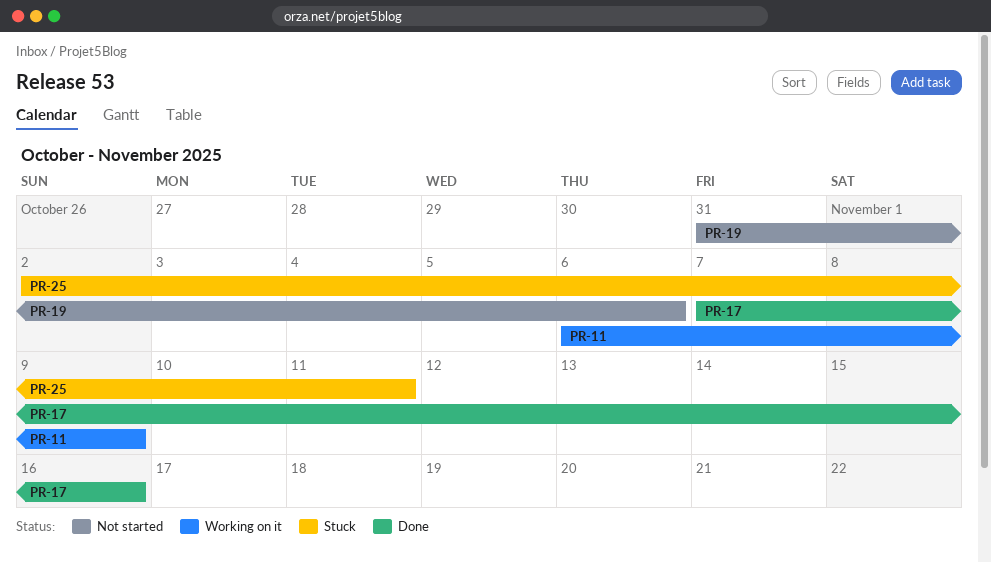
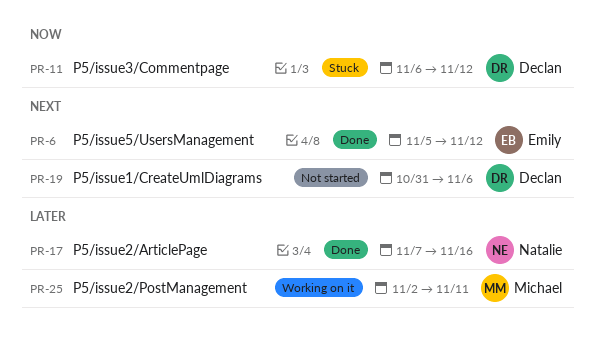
PR-6: none -> present
PR-11, status: Working on it -> Stuck
PR-11, due: Nov 9 -> Nov 12
PR-25, status: Stuck -> Working on it

